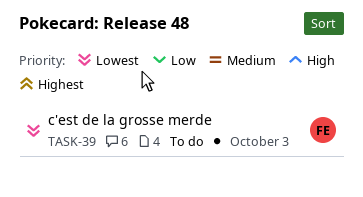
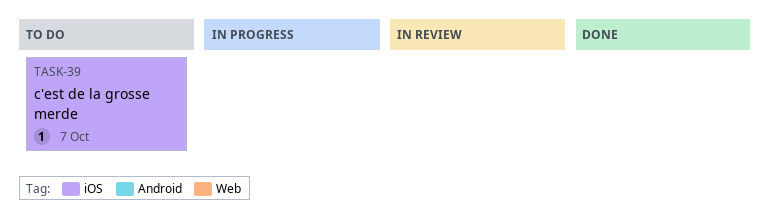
TASK-39, due: Oct 3 -> Oct 7

